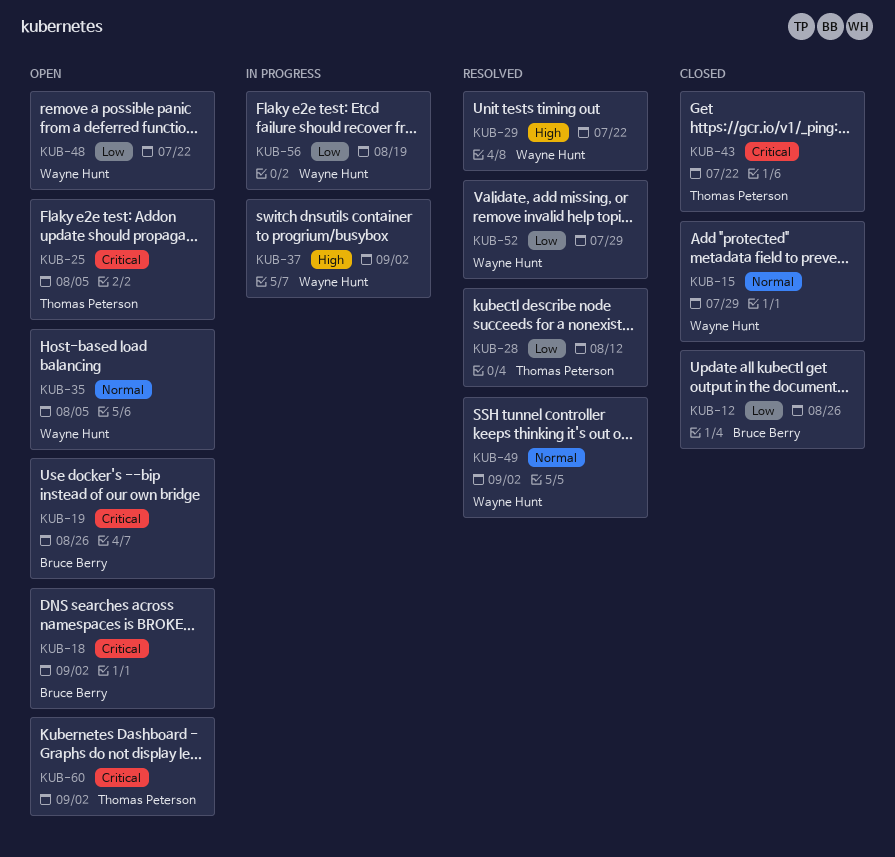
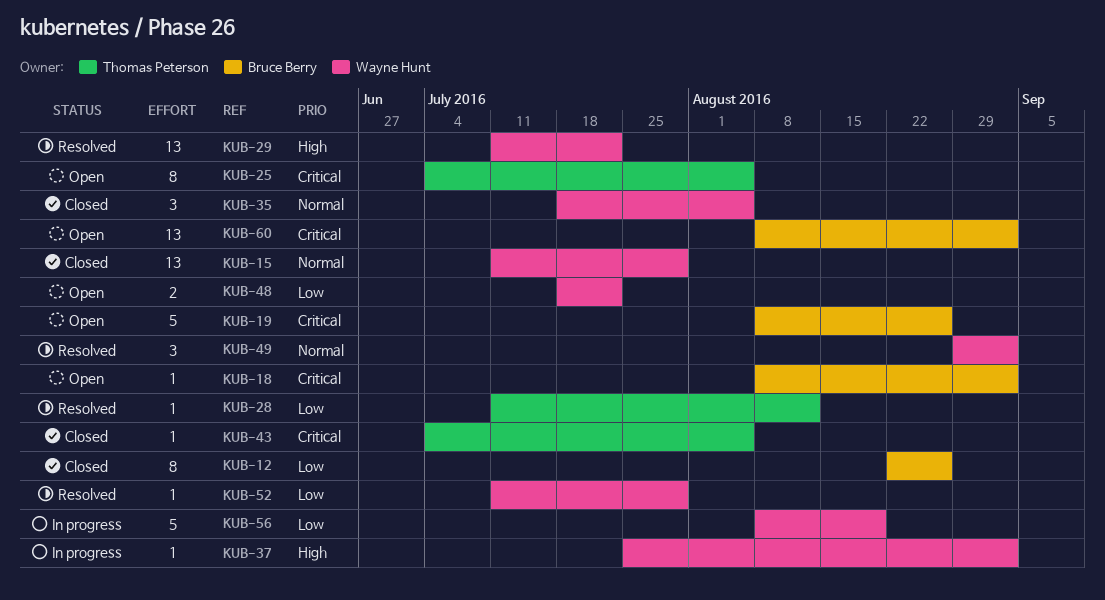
KUB-35, status: Open -> Closed
KUB-43, due: Jul 22 -> Aug 5
KUB-60, owner: Thomas Peterson -> Bruce Berry

